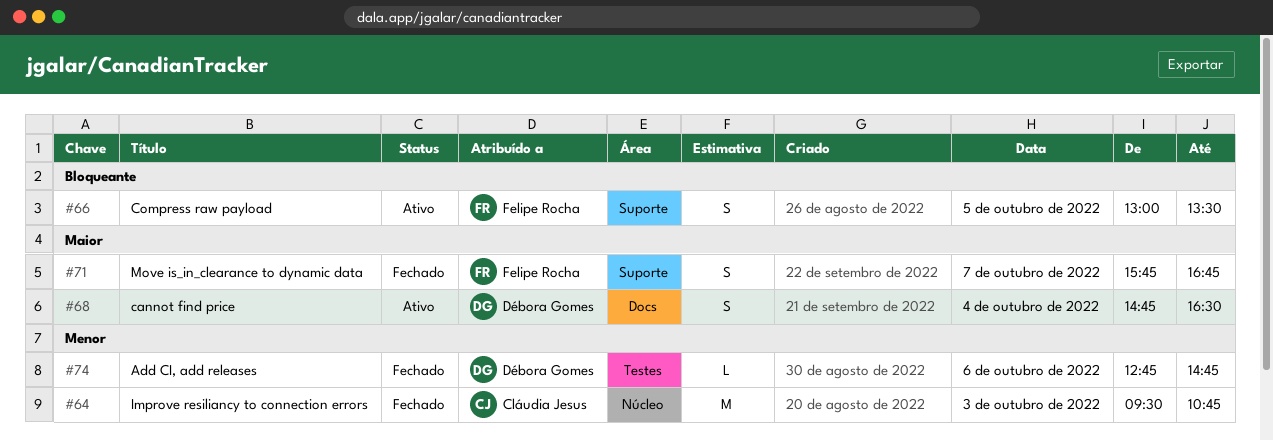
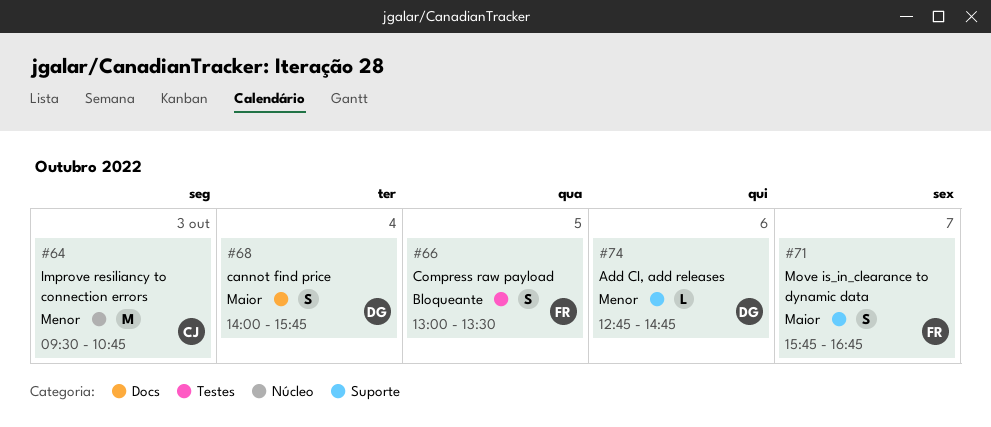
#66, label: Suporte -> Testes
#68, begins: 14:45 -> 14:00
#68, ends: 16:30 -> 15:45
#74, label: Testes -> Suporte

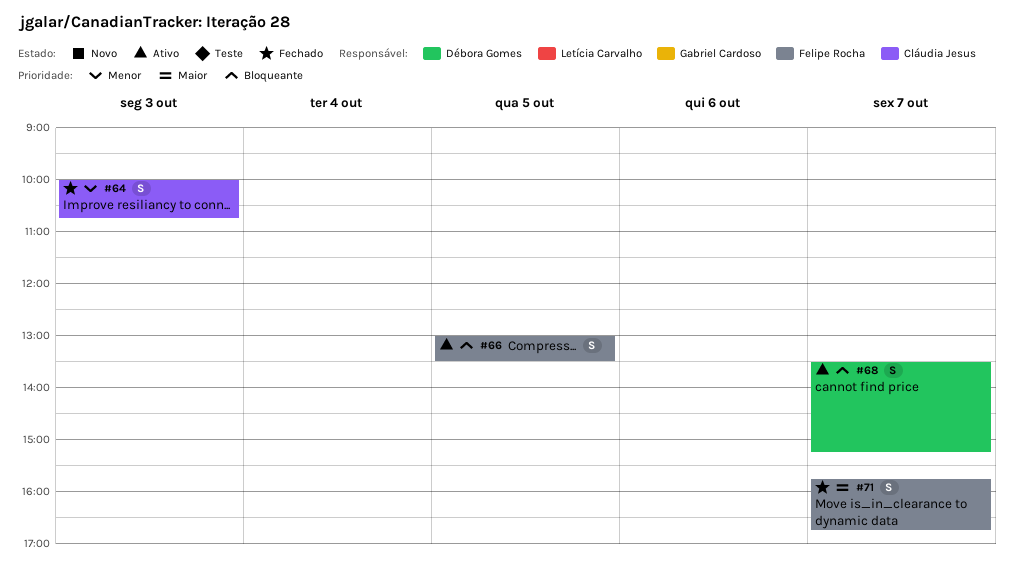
#64, estimate: M -> S
#64, begins: 09:30 -> 10:00
#68, priority: Maior -> Bloqueante
#68, day: Oct 4 -> Oct 7
#68, begins: 14:00 -> 13:30
#68, ends: 15:45 -> 15:15
#74: present -> none

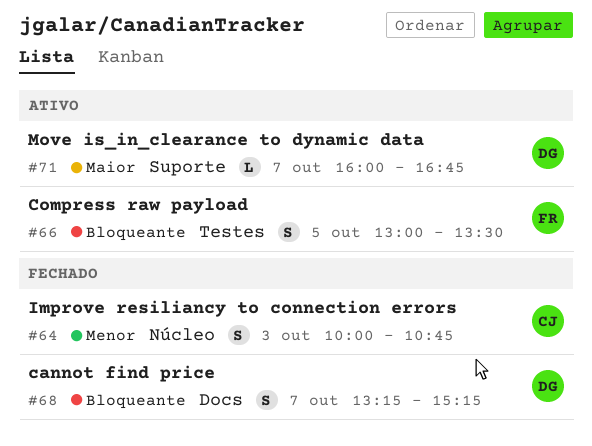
#68, status: Ativo -> Fechado
#68, begins: 13:30 -> 13:15
#71, status: Fechado -> Ativo
#71, owner: Felipe Rocha -> Débora Gomes
#71, estimate: S -> L
#71, begins: 15:45 -> 16:00

